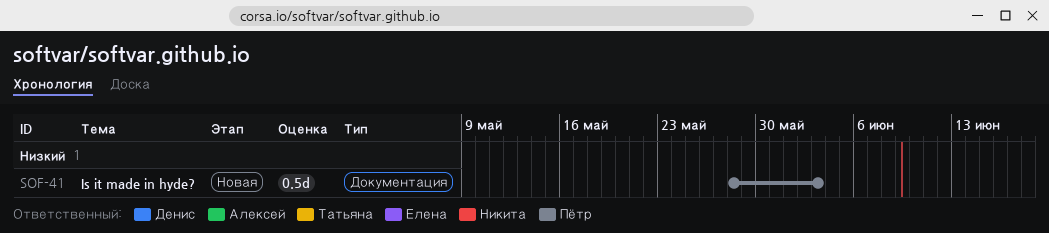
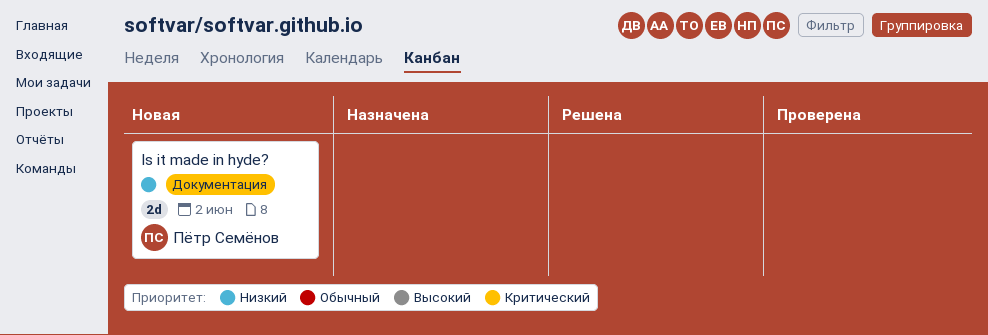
Is it made in hyde?, estimate: 0.5d -> 2d
Is it made in hyde?, due: Jun 3 -> Jun 2

